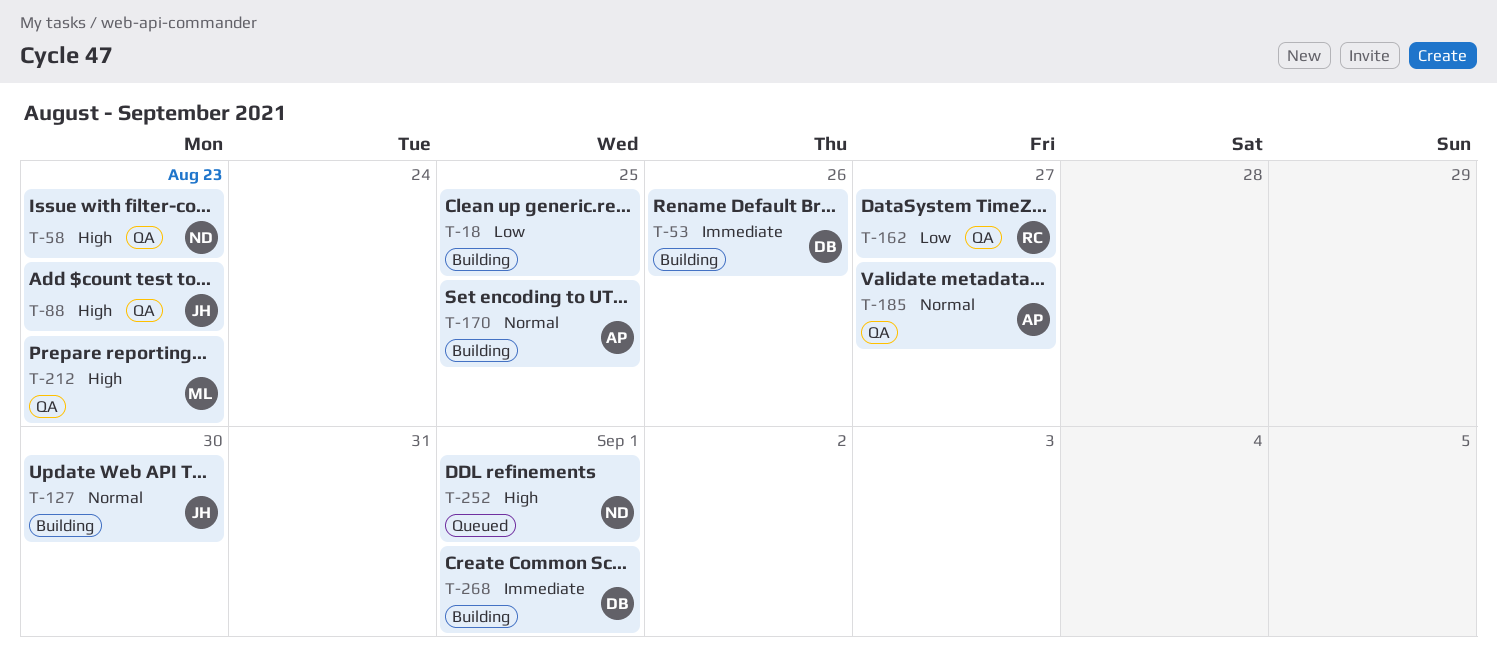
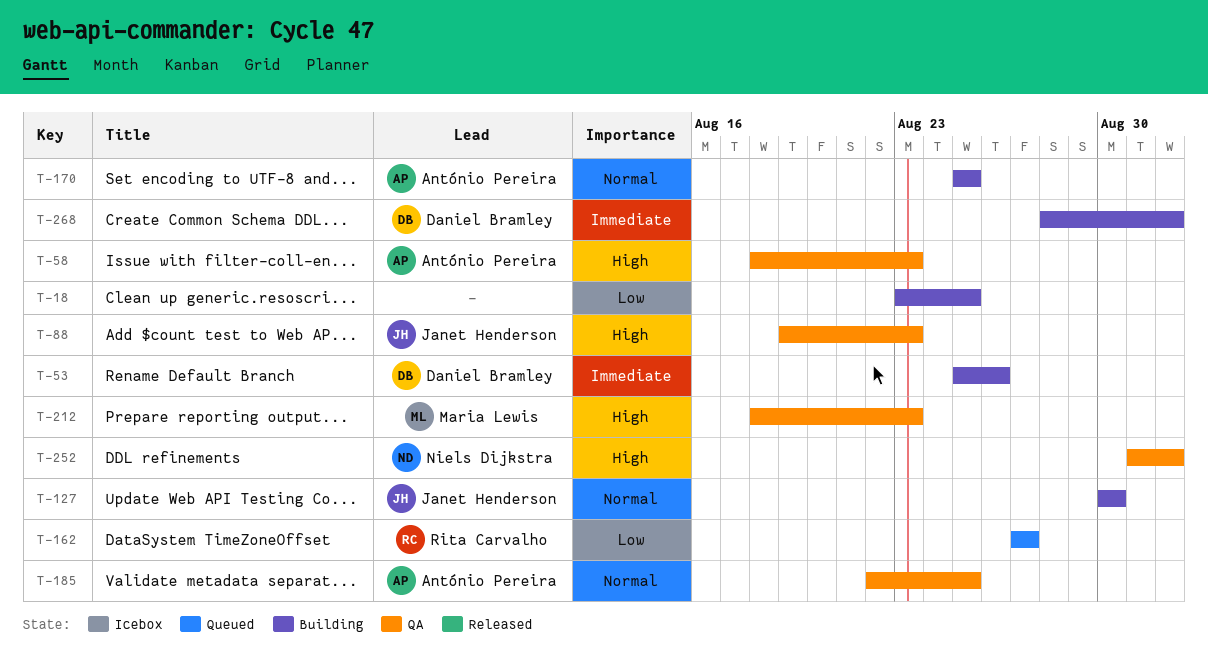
T-58, owner: Niels Dijkstra -> António Pereira
T-162, status: QA -> Queued
T-185, due: Aug 27 -> Aug 25
T-252, status: Queued -> QA

